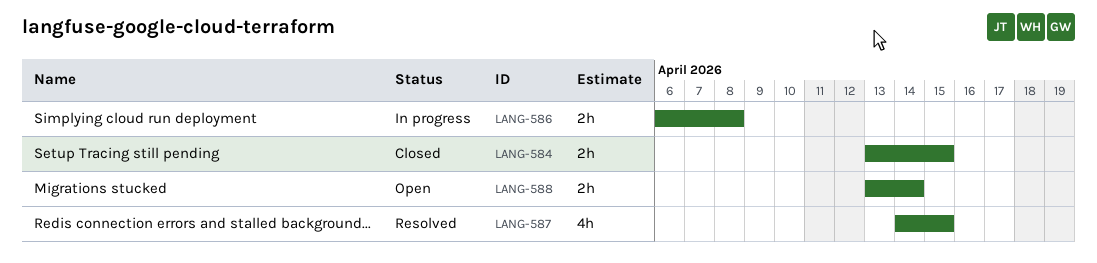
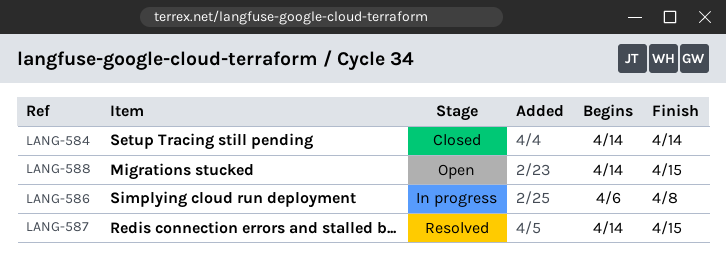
LANG-584, start: Apr 13 -> Apr 14
LANG-584, due: Apr 15 -> Apr 14
LANG-588, start: Apr 13 -> Apr 14
LANG-588, due: Apr 14 -> Apr 15

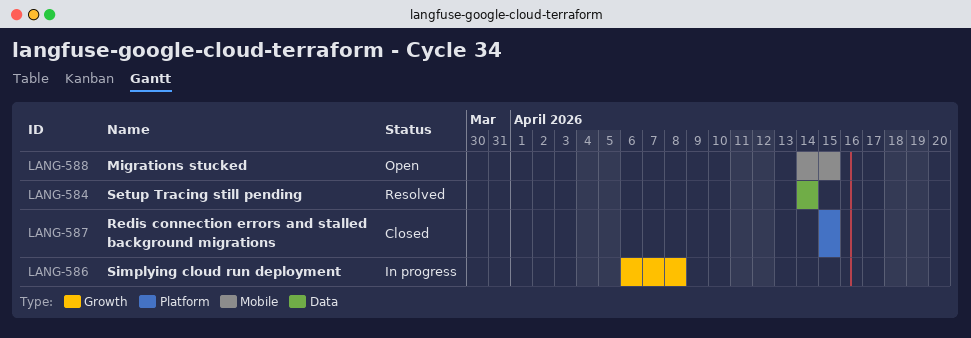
LANG-584, status: Closed -> Resolved
LANG-587, status: Resolved -> Closed
LANG-587, start: Apr 14 -> Apr 15

